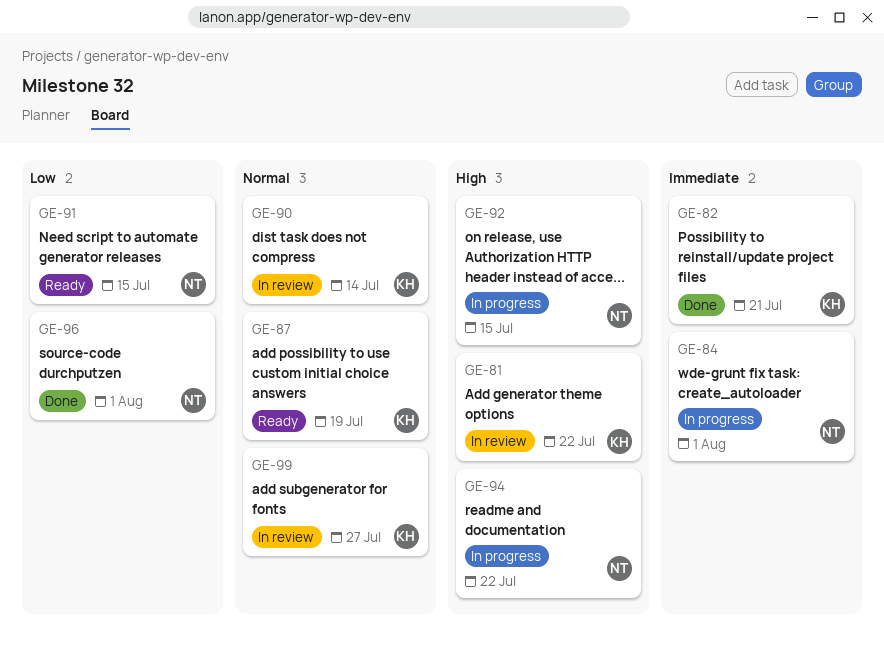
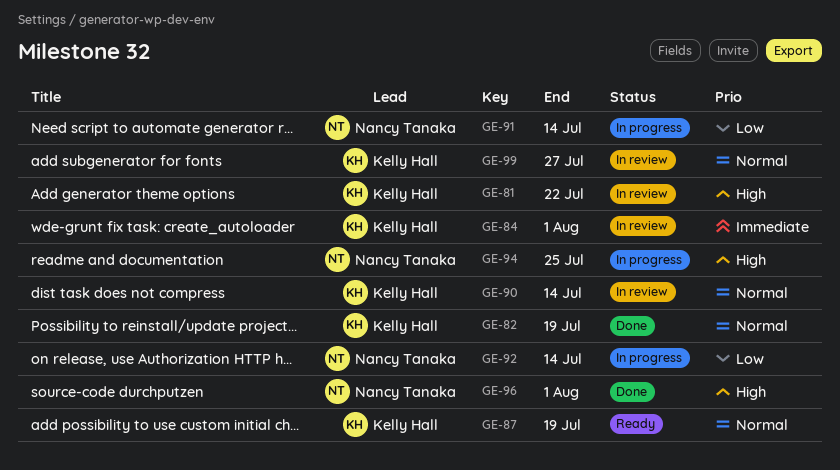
GE-82, priority: Immediate -> Normal
GE-82, due: Jul 21 -> Jul 19
GE-84, status: In progress -> In review
GE-84, owner: Nancy Tanaka -> Kelly Hall
GE-91, status: Ready -> In progress
GE-91, due: Jul 15 -> Jul 14
GE-92, priority: High -> Low
GE-92, due: Jul 15 -> Jul 14
GE-94, due: Jul 22 -> Jul 25
GE-96, priority: Low -> High

